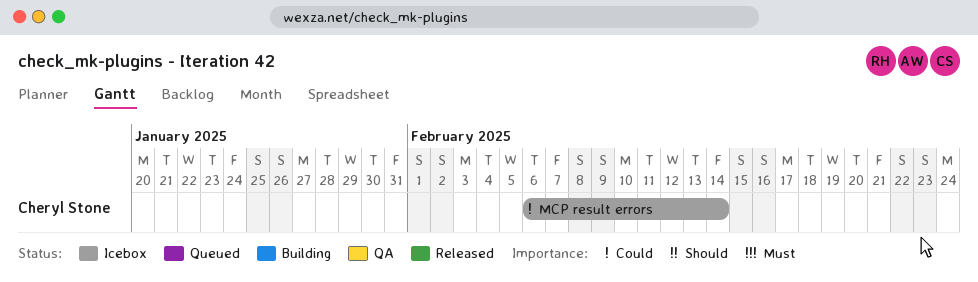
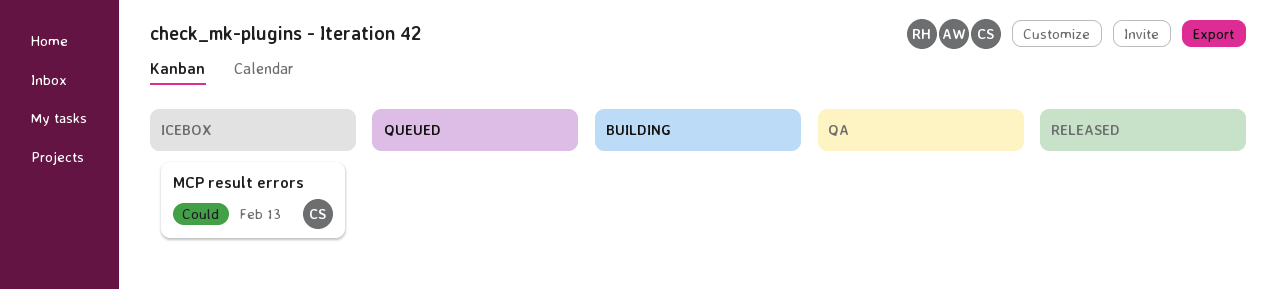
MCP result errors, due: Feb 14 -> Feb 13

